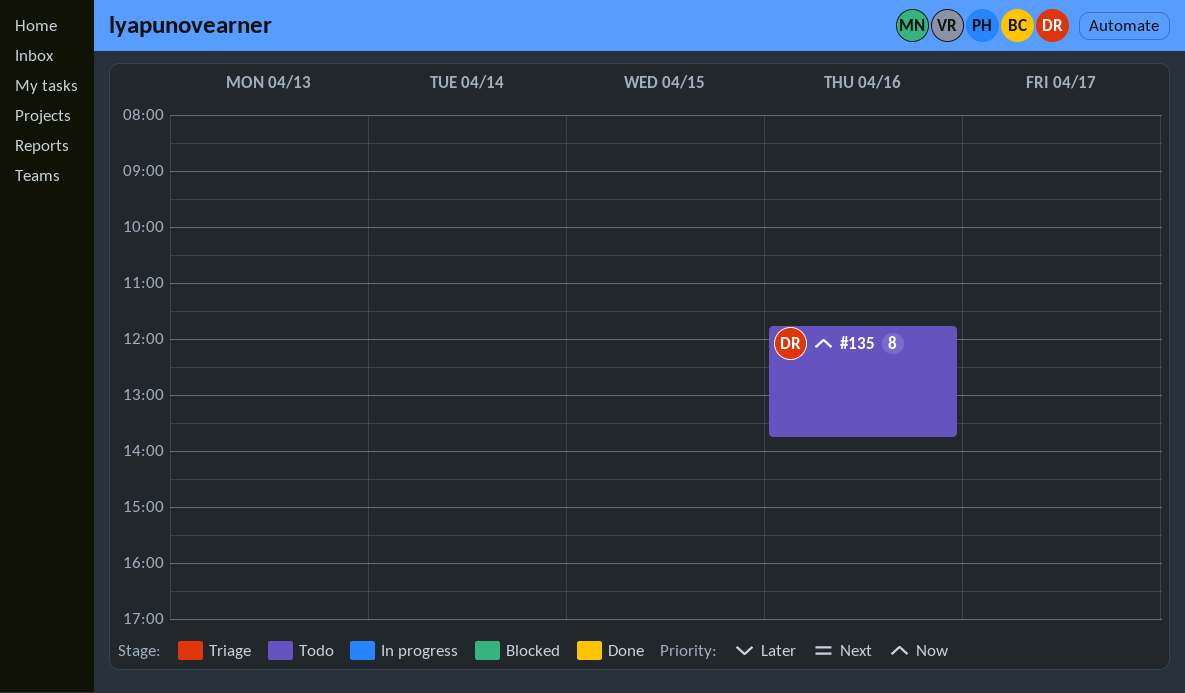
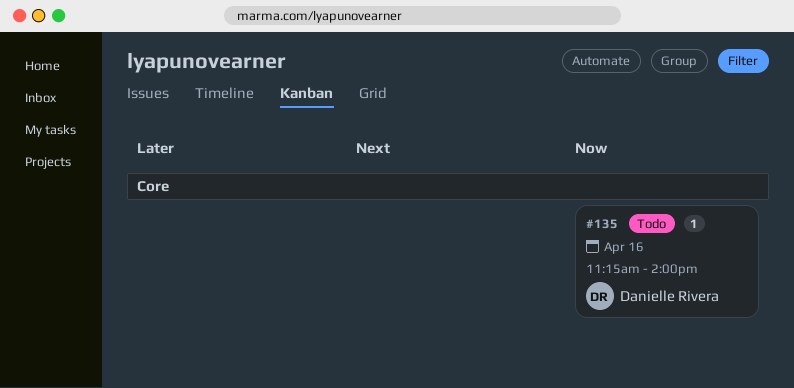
#135, estimate: 8 -> 1
#135, begins: 11:45 -> 11:15
#135, ends: 13:45 -> 14:00

